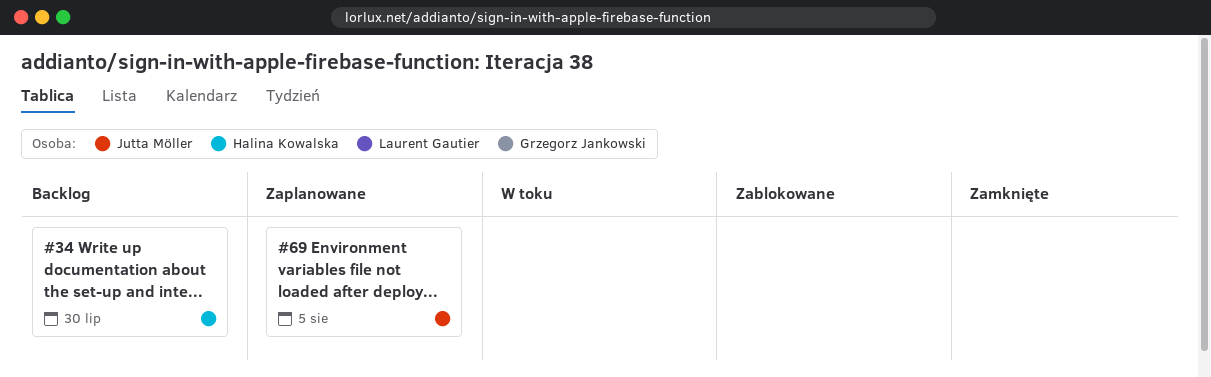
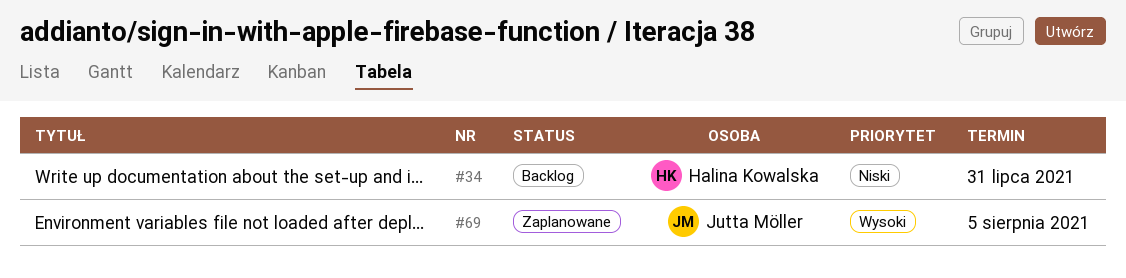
#34, due: Jul 30 -> Jul 31

